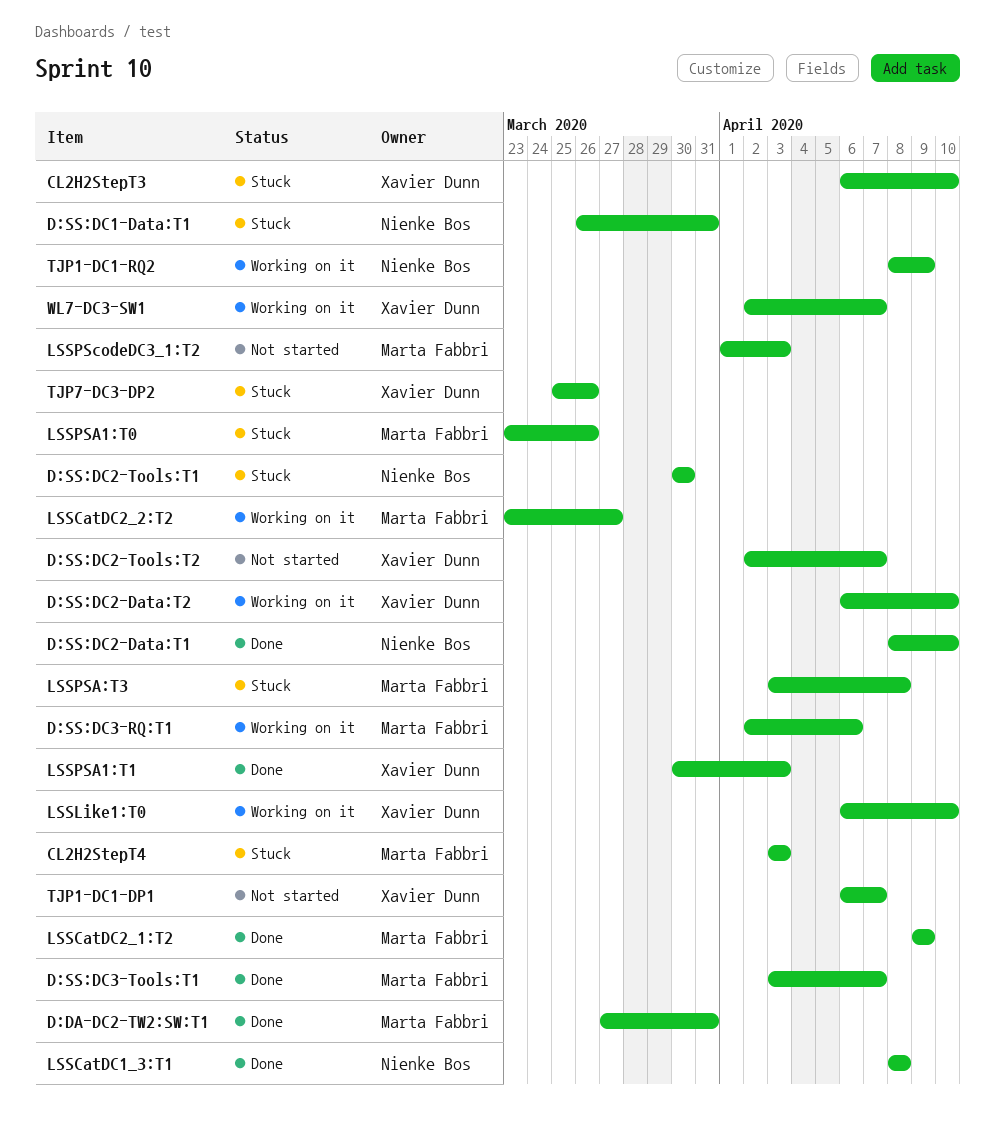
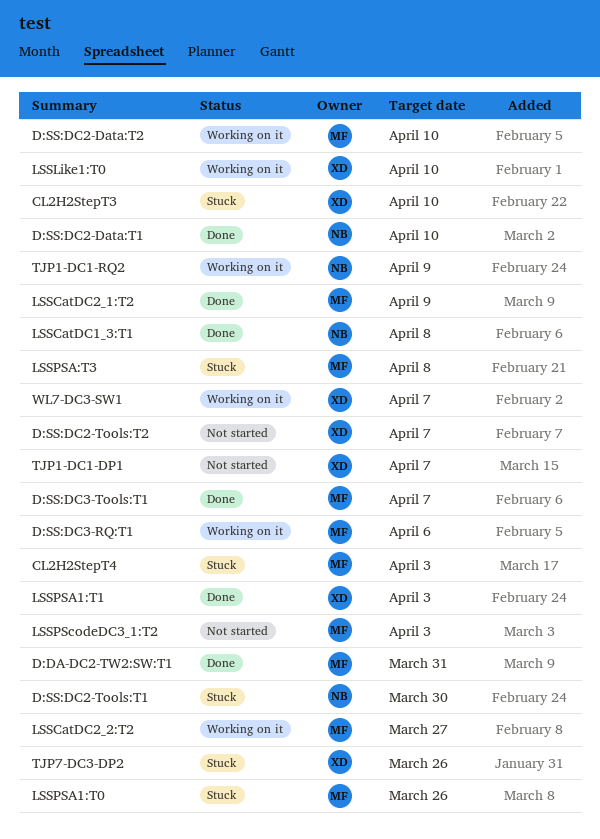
D:SS:DC1-Data:T1: present -> none
D:SS:DC2-Data:T2, owner: Xavier Dunn -> Marta Fabbri

